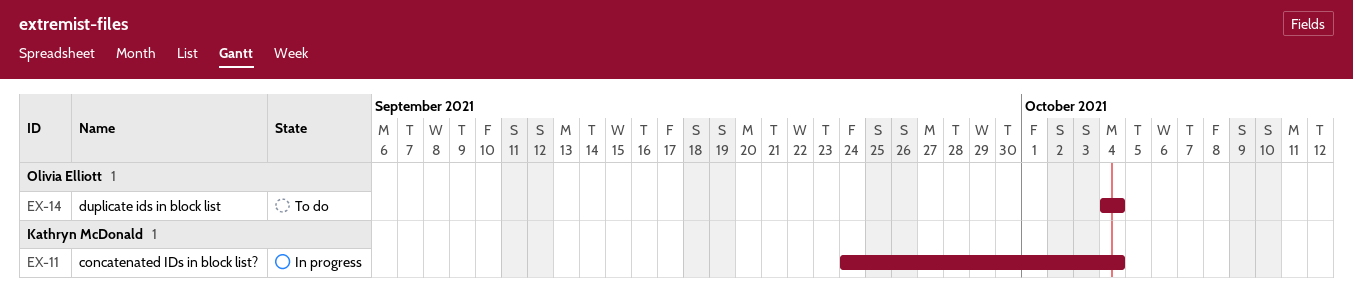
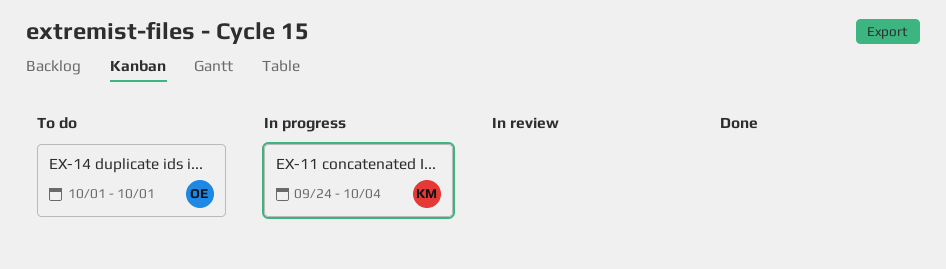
EX-14, start: Oct 4 -> Oct 1
EX-14, due: Oct 4 -> Oct 1

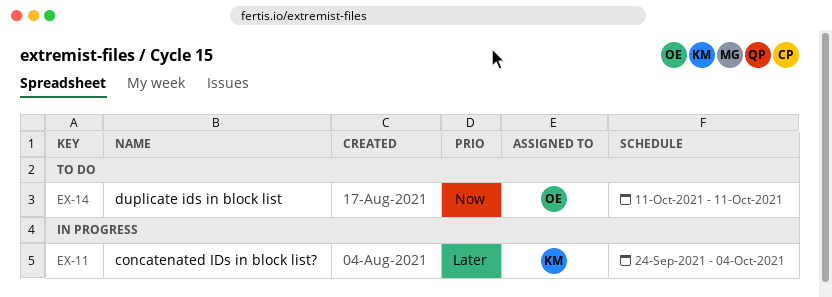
EX-14, start: Oct 1 -> Oct 11
EX-14, due: Oct 1 -> Oct 11

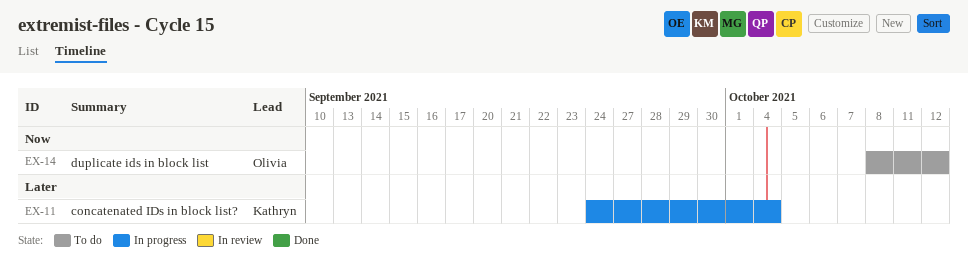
EX-14, start: Oct 11 -> Oct 8
EX-14, due: Oct 11 -> Oct 12

